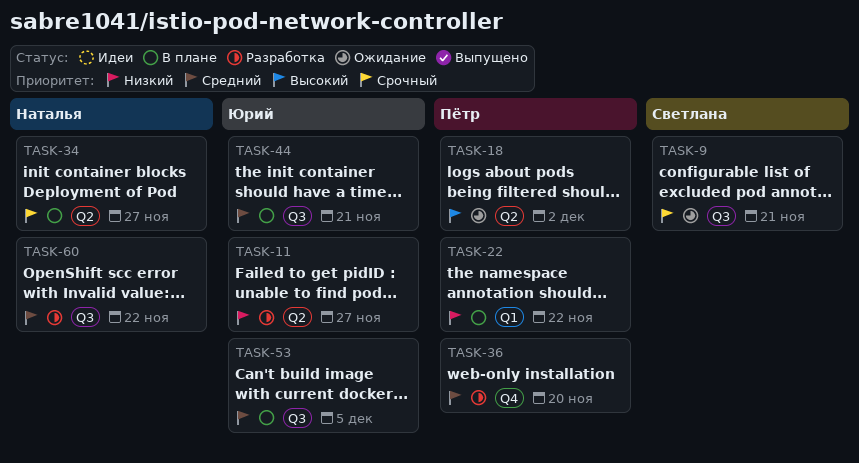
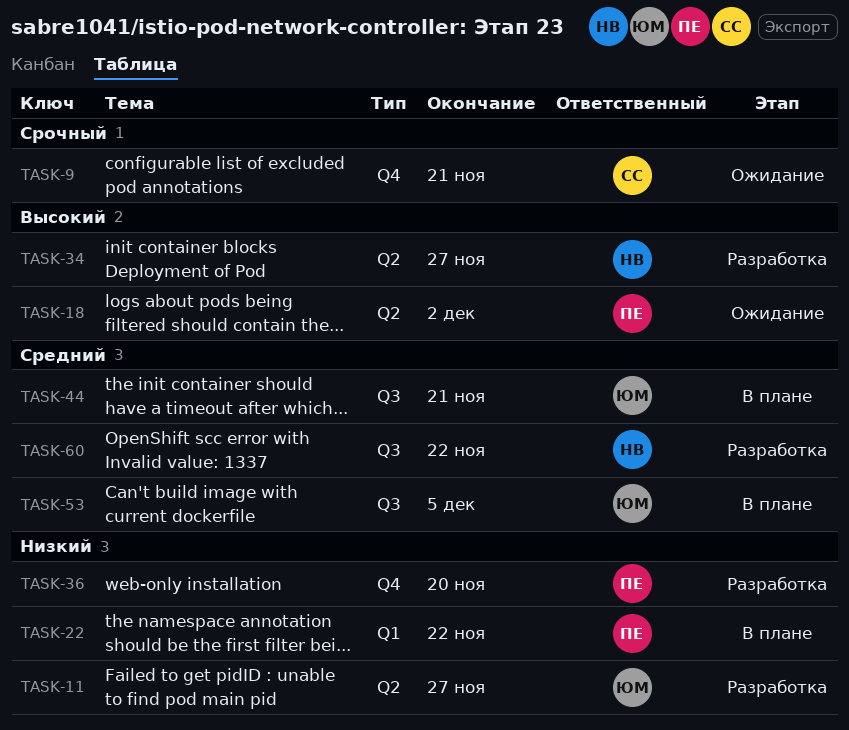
TASK-9, label: Q3 -> Q4
TASK-34, status: В плане -> Разработка
TASK-34, priority: Срочный -> Высокий
TASK-36, priority: Средний -> Низкий

